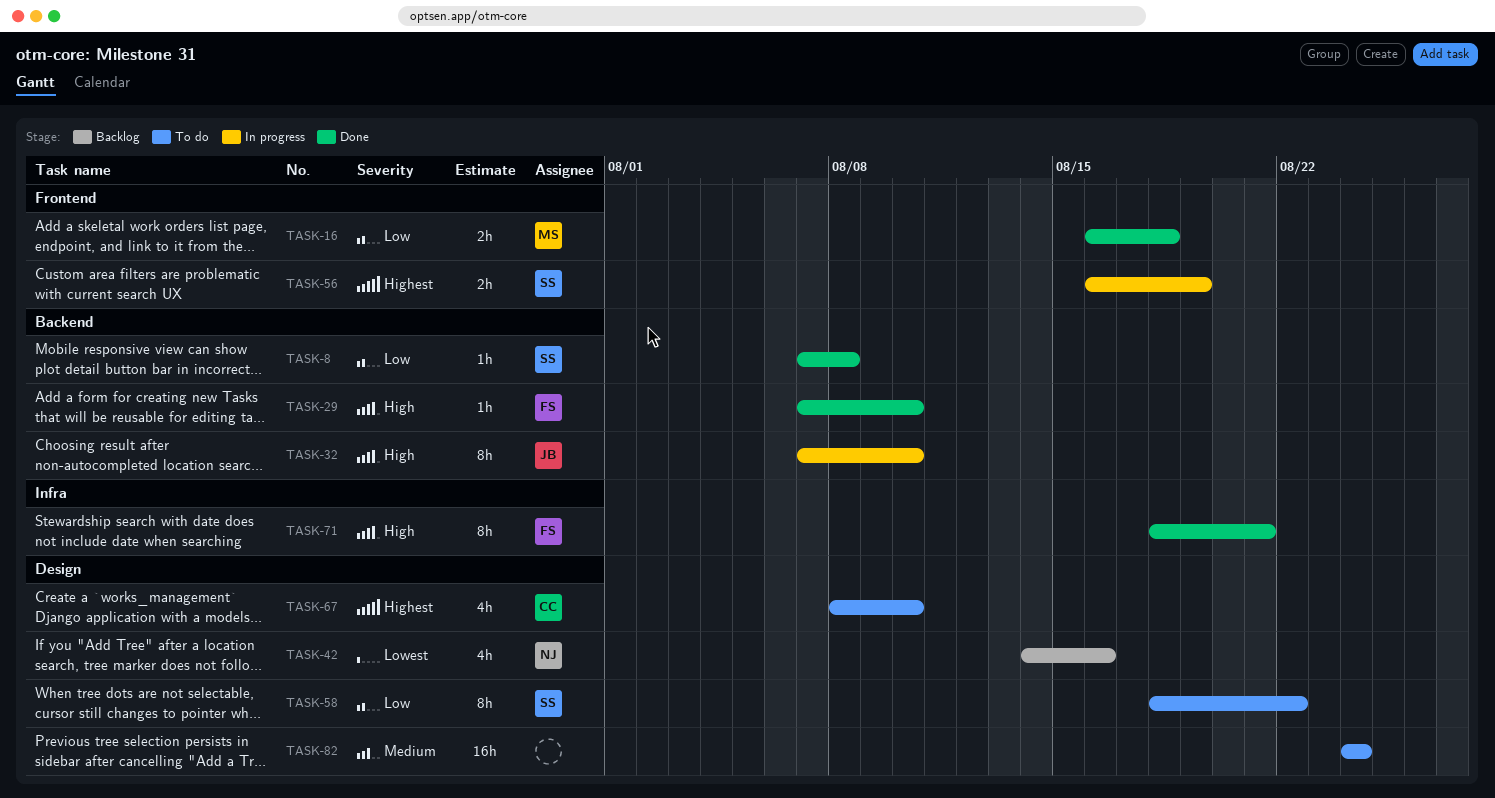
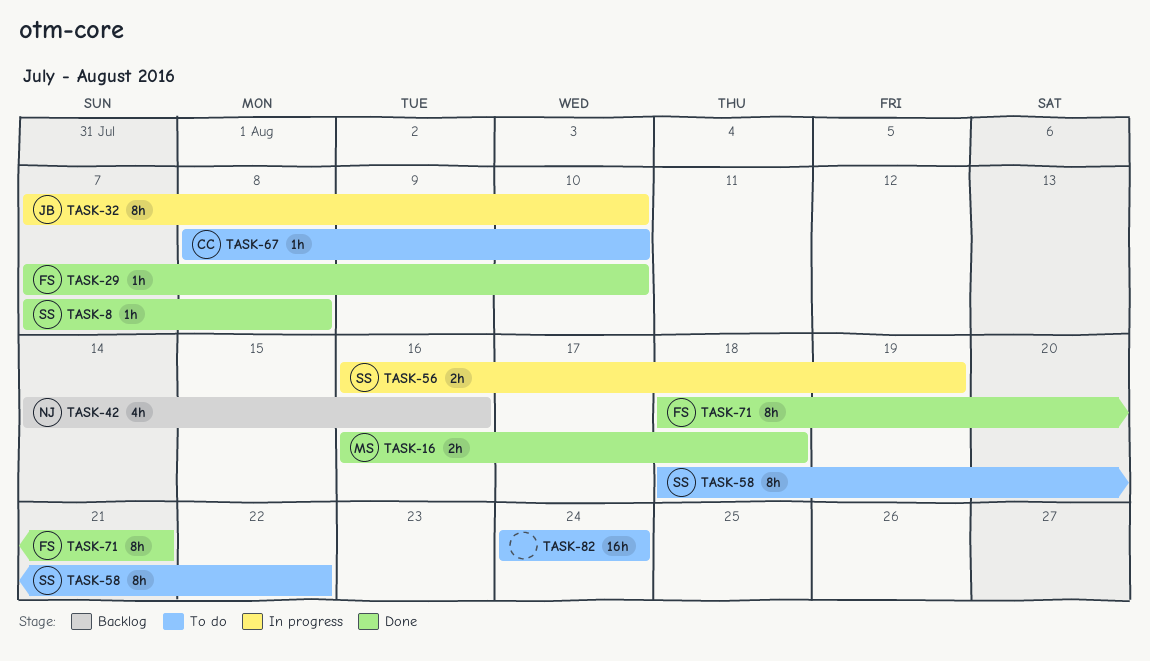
TASK-67, estimate: 4h -> 1h

